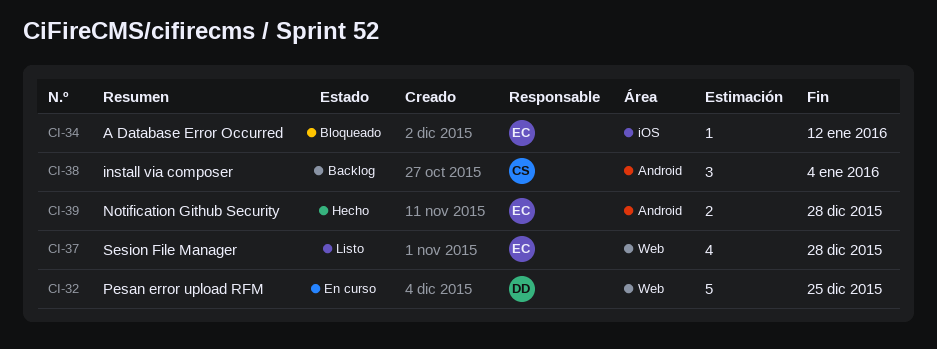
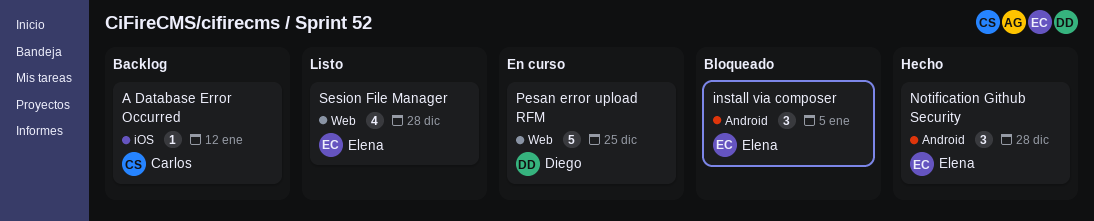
A Database Error Occurred, status: Bloqueado -> Backlog
A Database Error Occurred, owner: Elena -> Carlos
install via composer, status: Backlog -> Bloqueado
install via composer, owner: Carlos -> Elena
install via composer, due: Jan 4 -> Jan 5
Notification Github Security, estimate: 2 -> 3

